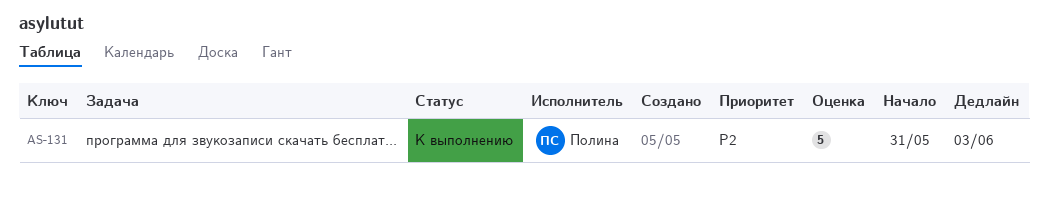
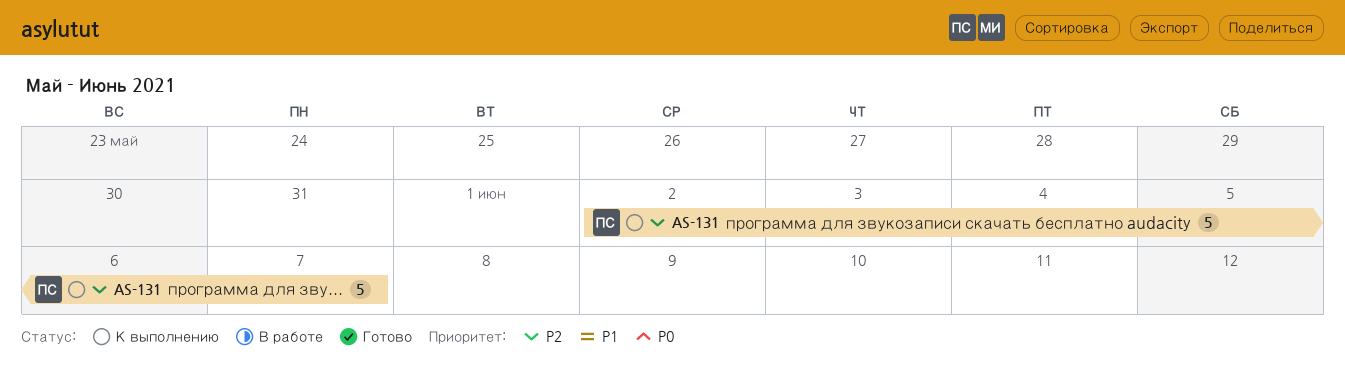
AS-131, start: May 31 -> Jun 2
AS-131, due: Jun 3 -> Jun 7

